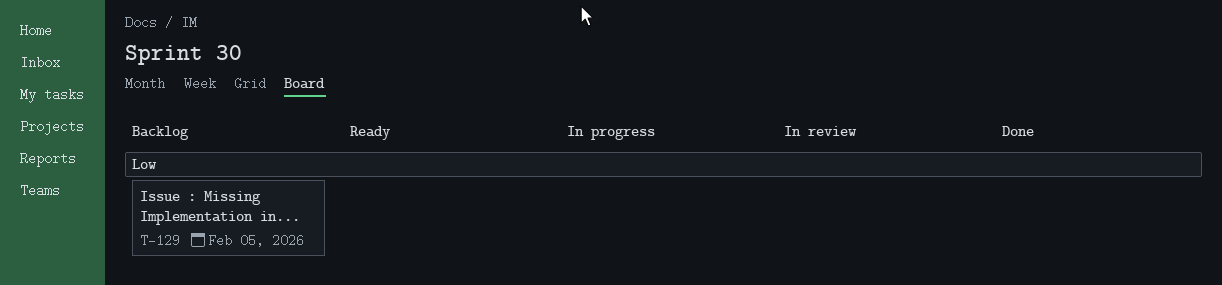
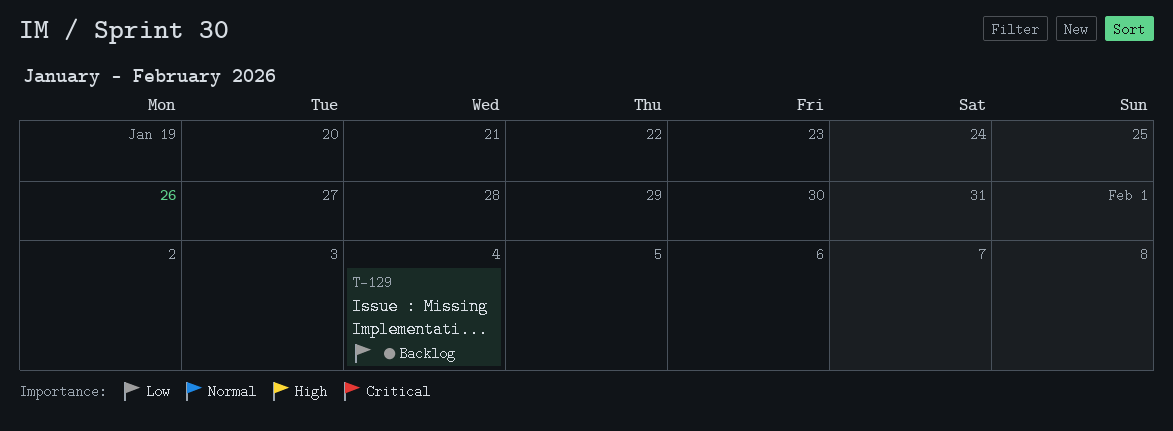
T-129, due: Feb 5 -> Feb 4

